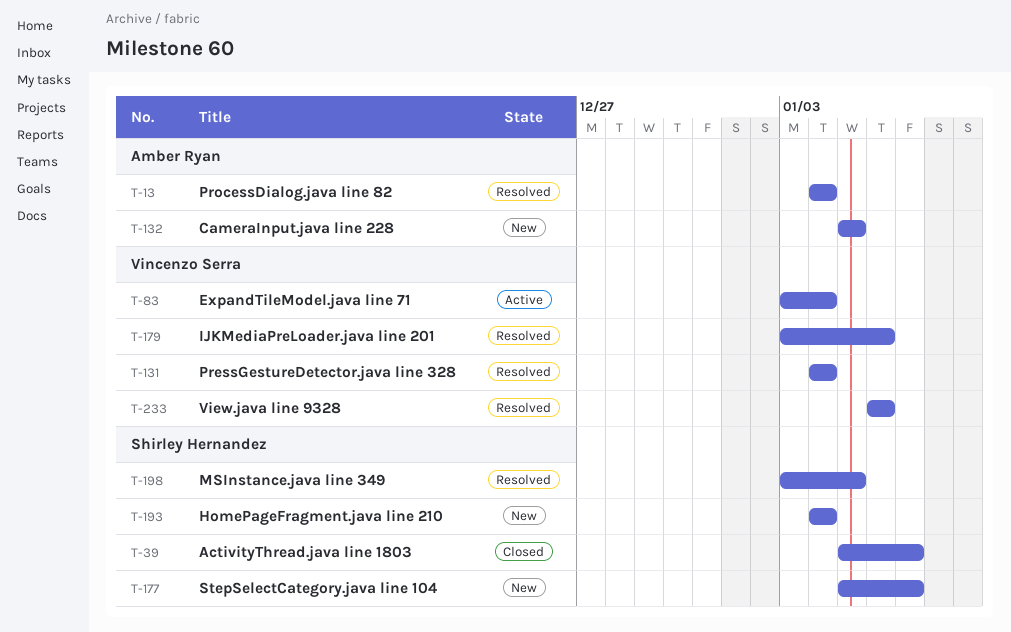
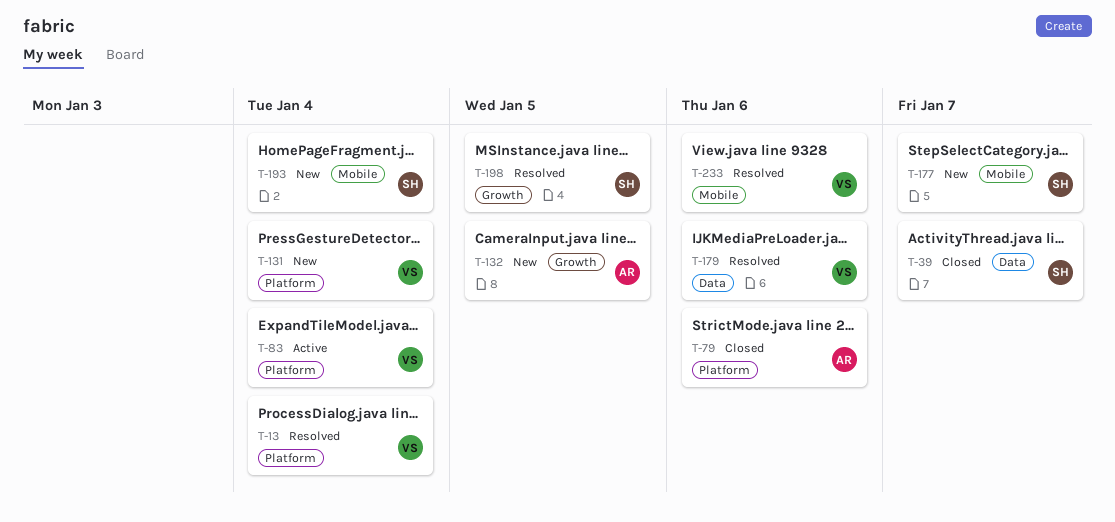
T-13, owner: Amber Ryan -> Vincenzo Serra
T-79: none -> present
T-131, status: Resolved -> New

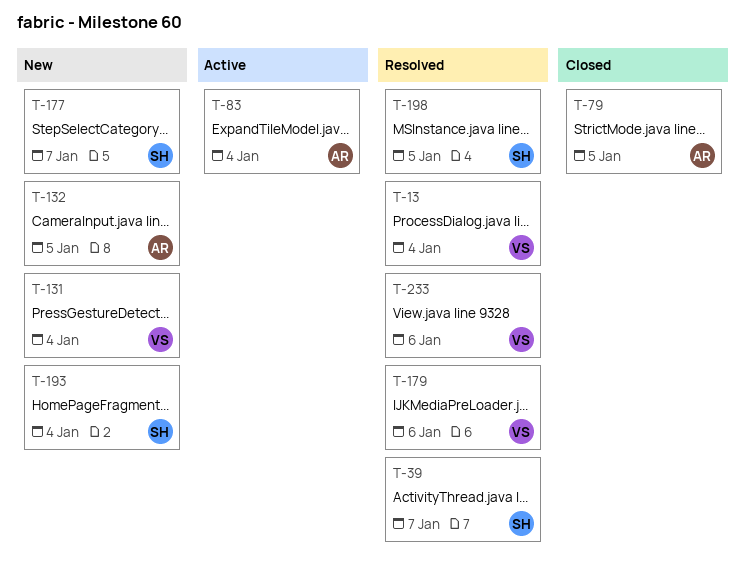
T-39, status: Closed -> Resolved
T-79, due: Jan 6 -> Jan 5
T-83, owner: VS -> AR

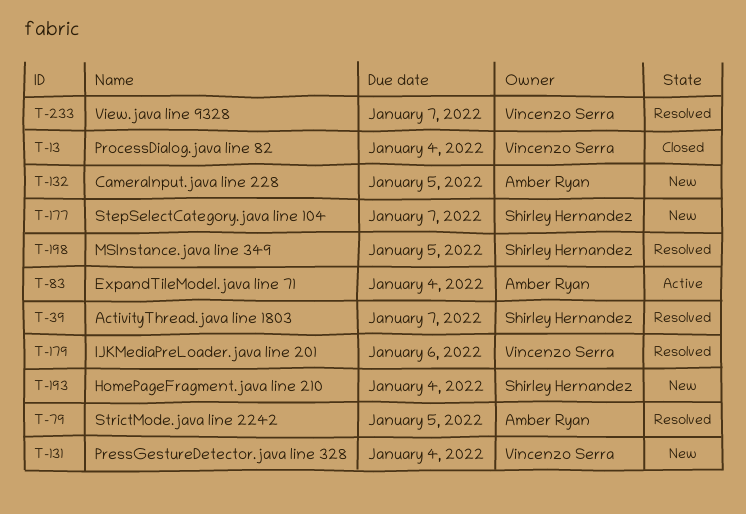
T-13, status: Resolved -> Closed
T-79, status: Closed -> Resolved
T-233, due: Jan 6 -> Jan 7

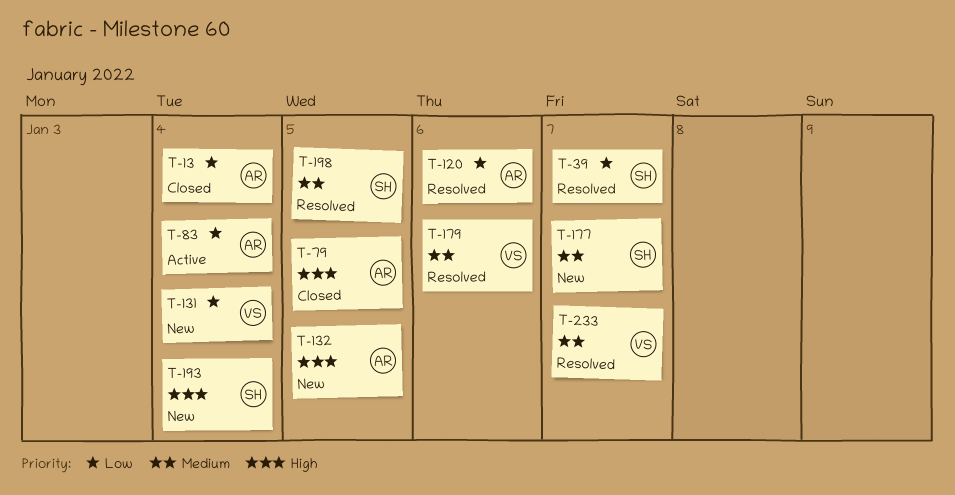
T-13, owner: Vincenzo Serra -> Amber Ryan
T-79, status: Resolved -> Closed
T-120: none -> present

